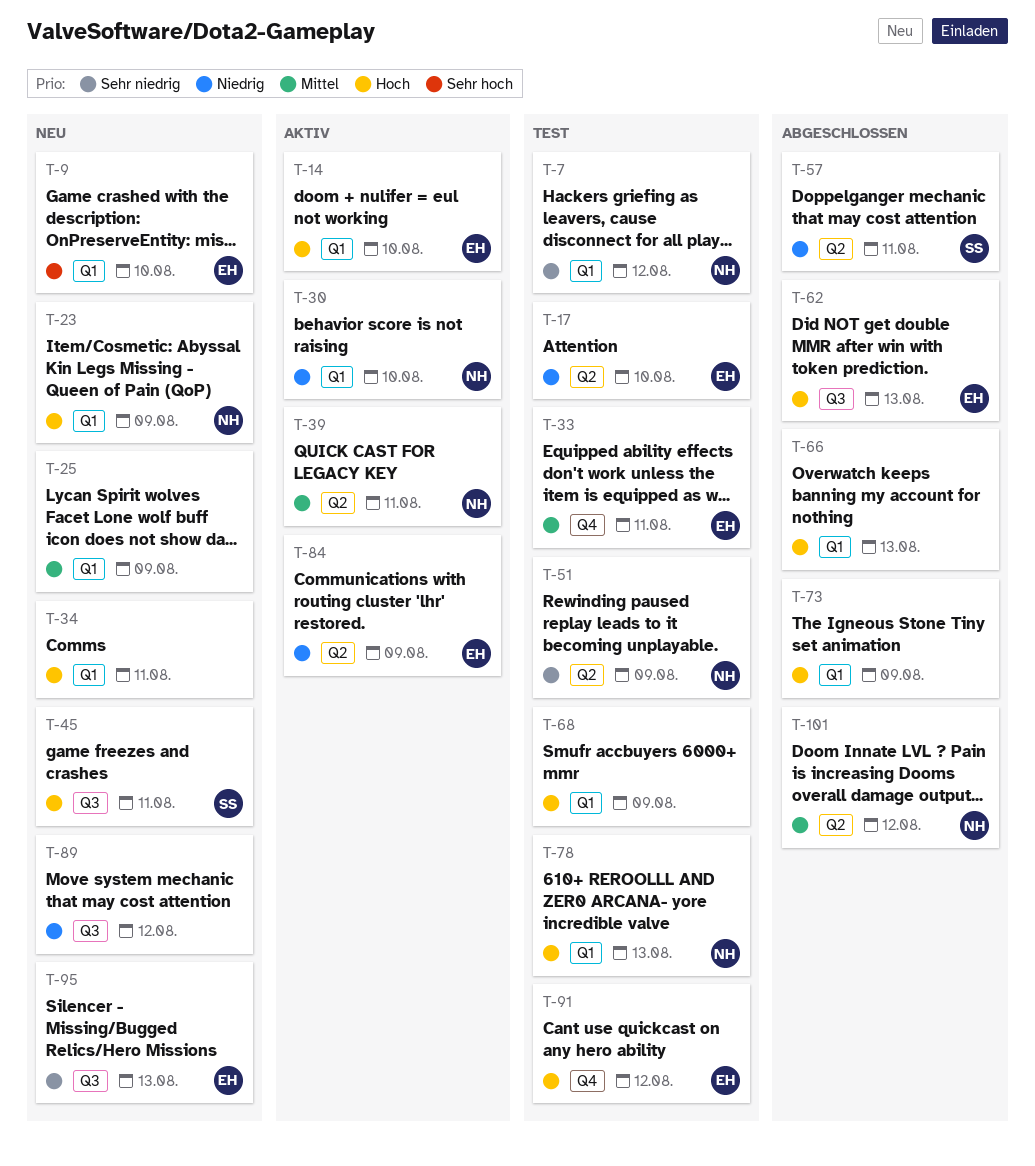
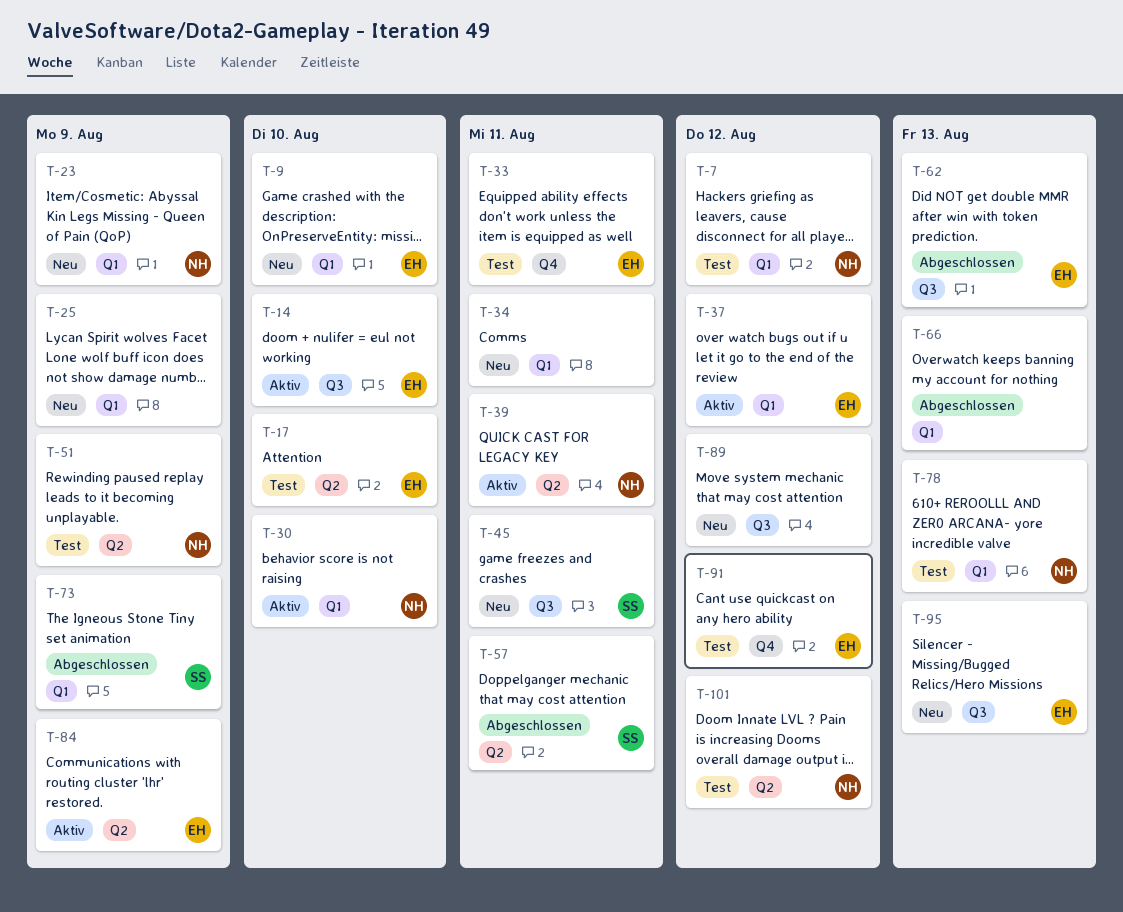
T-14, label: Q1 -> Q3
T-37: none -> present
T-68: present -> none
T-73, owner: none -> SS
T-101, status: Abgeschlossen -> Test

